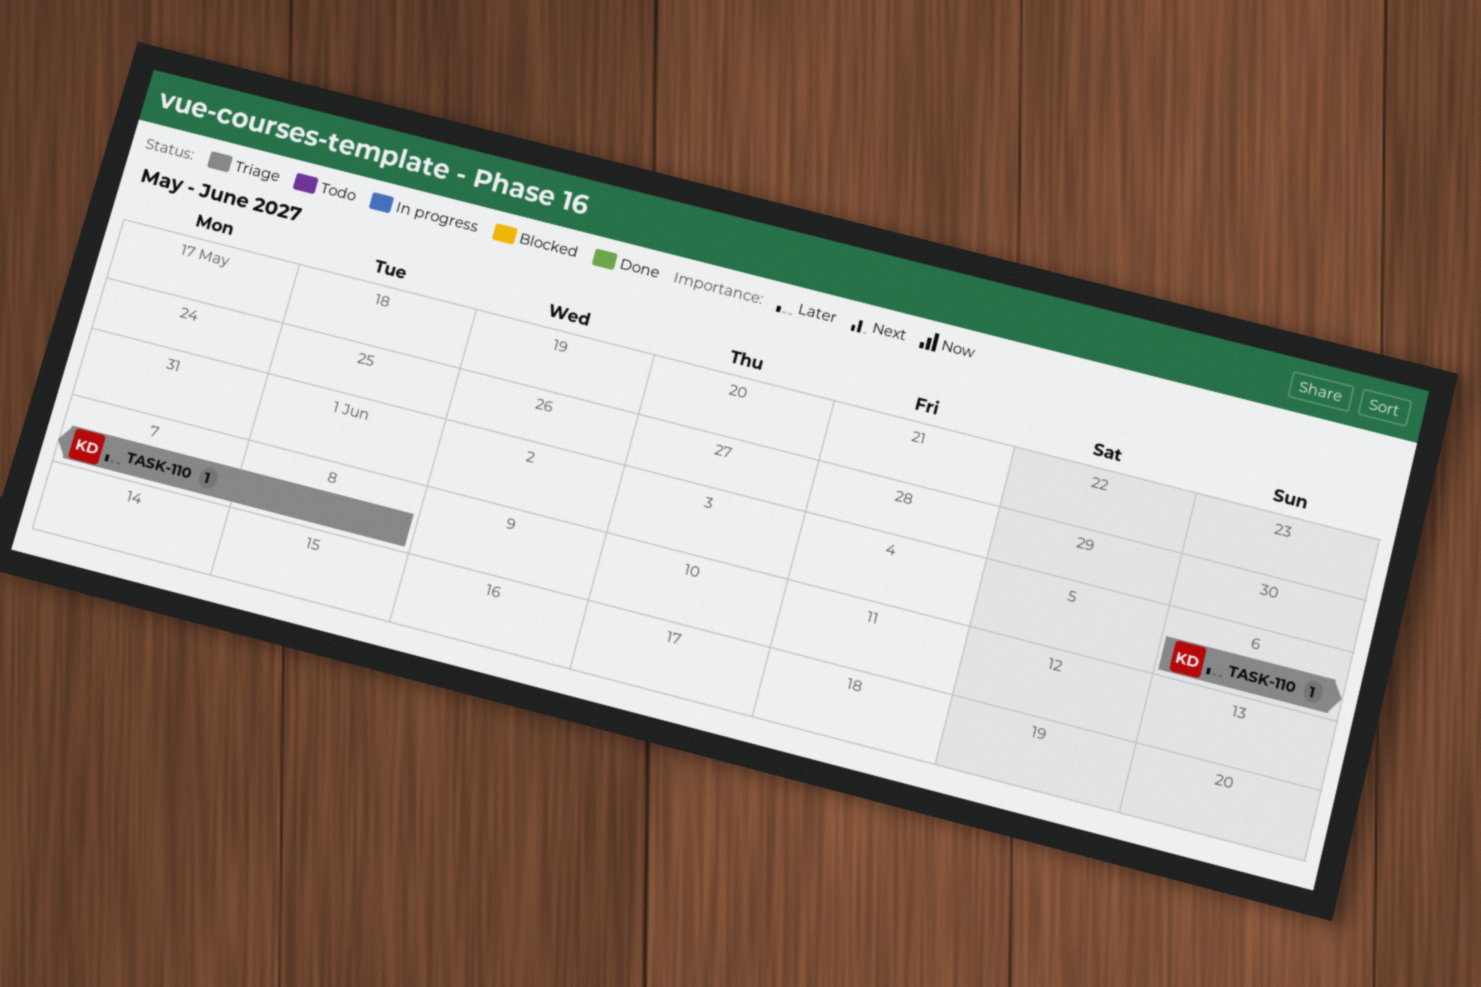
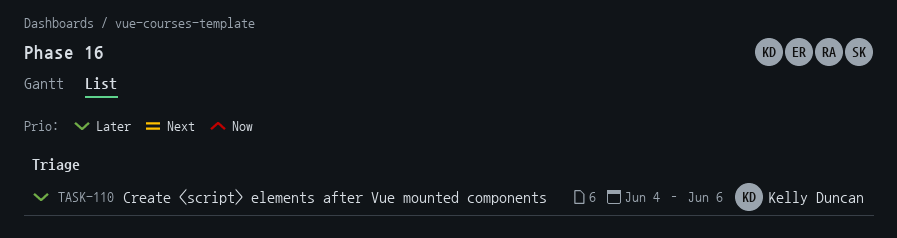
TASK-110, start: Jun 6 -> Jun 4
TASK-110, due: Jun 8 -> Jun 6

